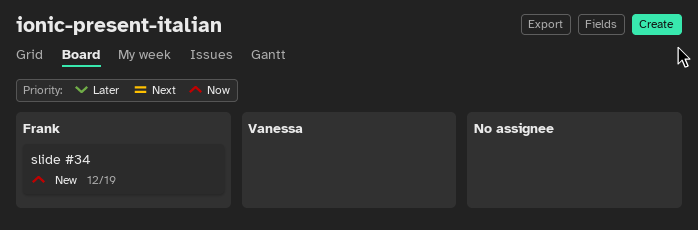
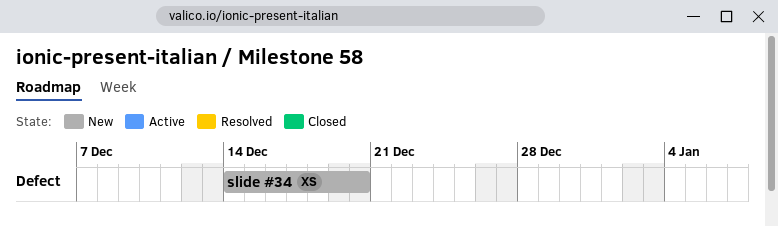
slide #34, due: Dec 19 -> Dec 20

